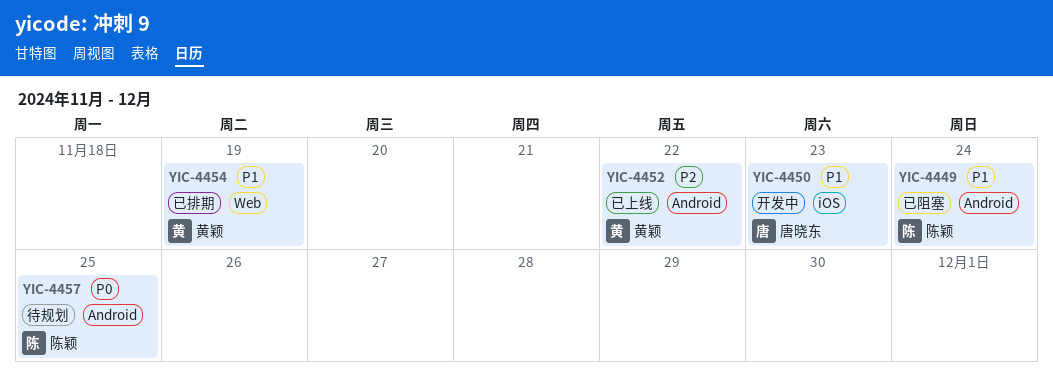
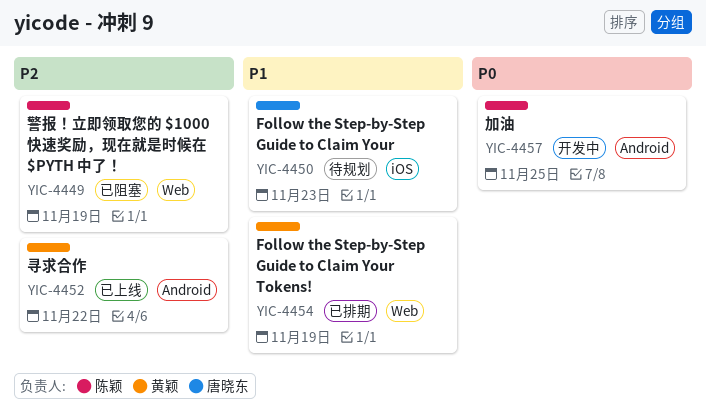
YIC-4449, priority: P1 -> P2
YIC-4449, label: Android -> Web
YIC-4449, due: Nov 24 -> Nov 19
YIC-4450, status: 开发中 -> 待规划
YIC-4457, status: 待规划 -> 开发中

